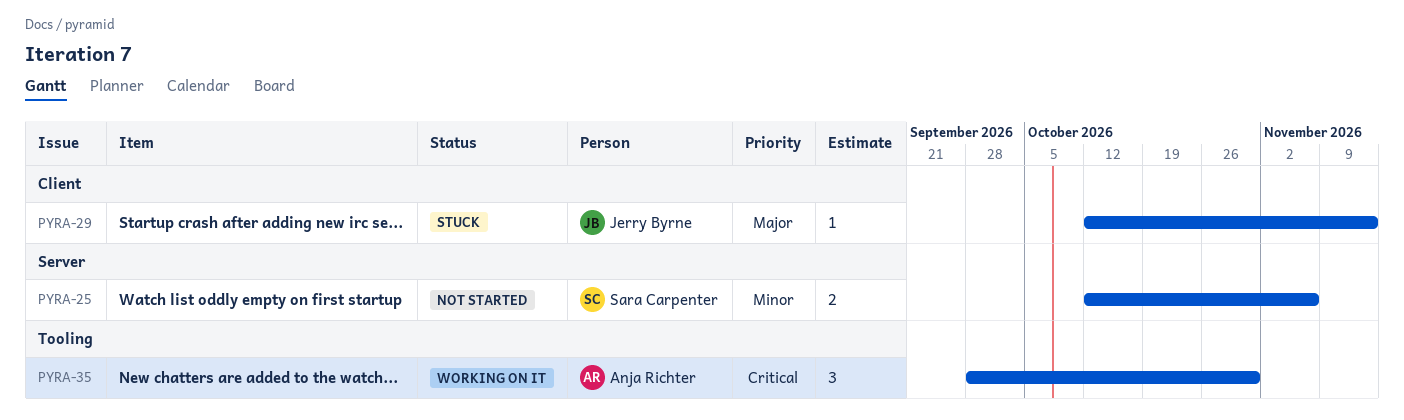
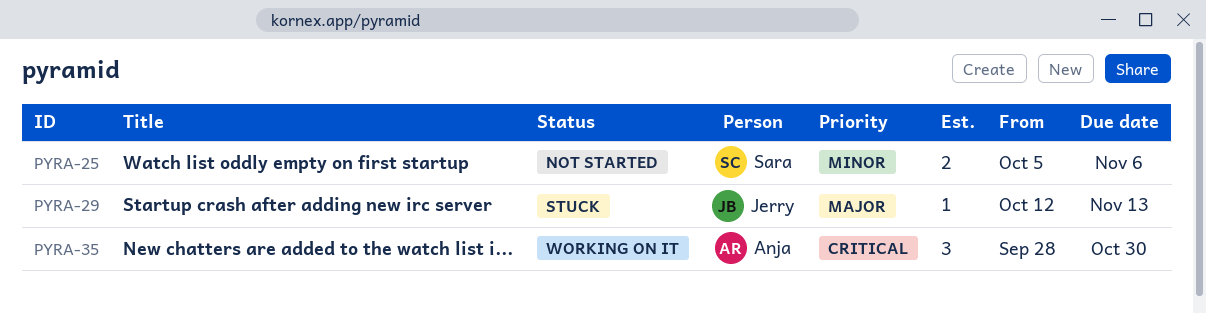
PYRA-25, start: Oct 12 -> Oct 5

